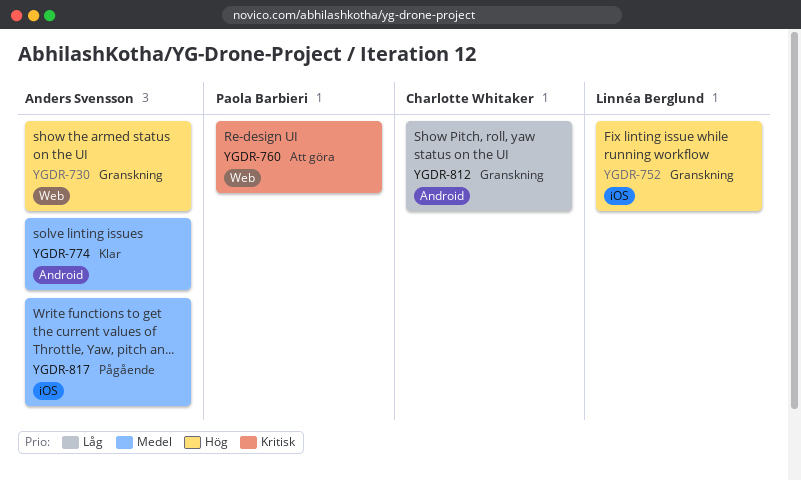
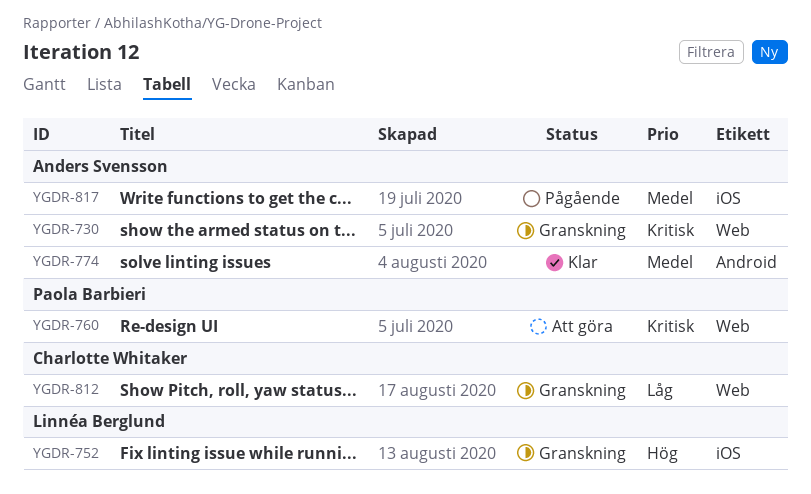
YGDR-730, priority: Hög -> Kritisk
YGDR-812, label: Android -> Web

